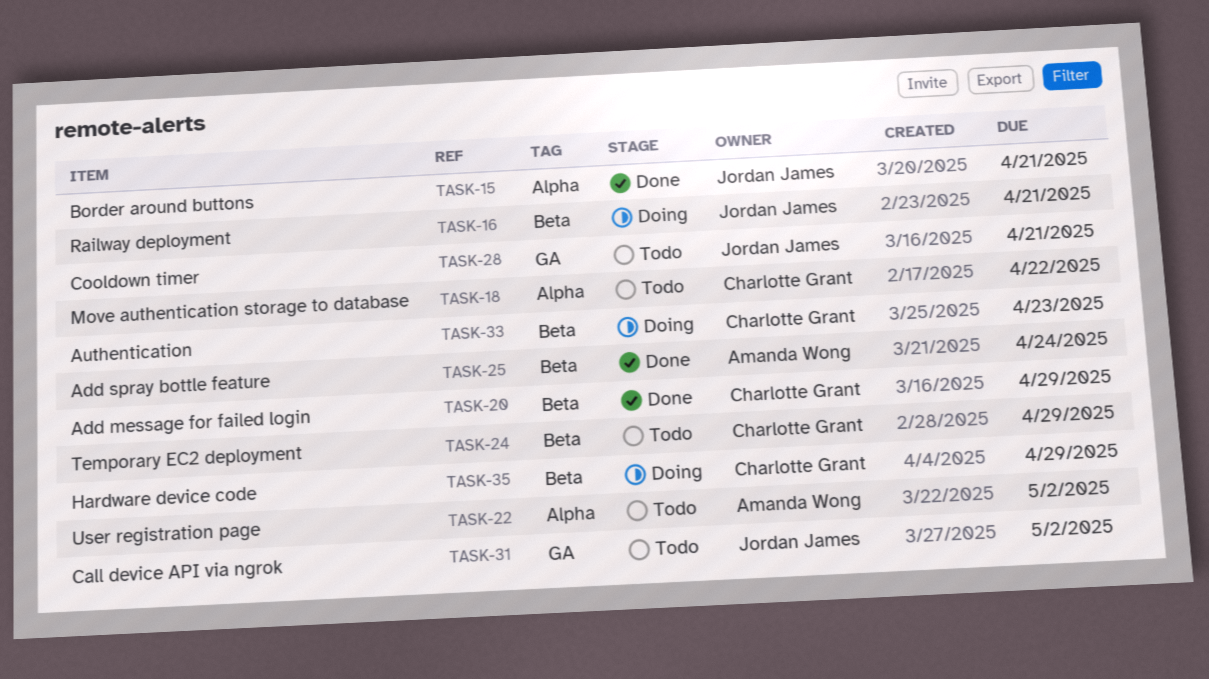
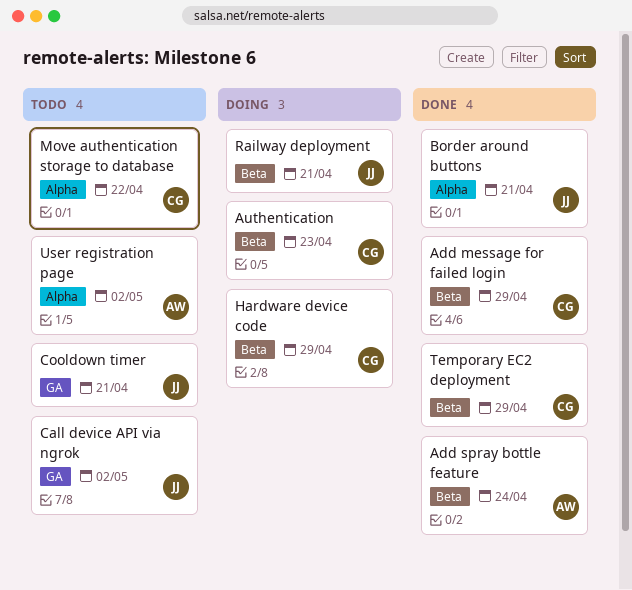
Temporary EC2 deployment, status: Todo -> Done

